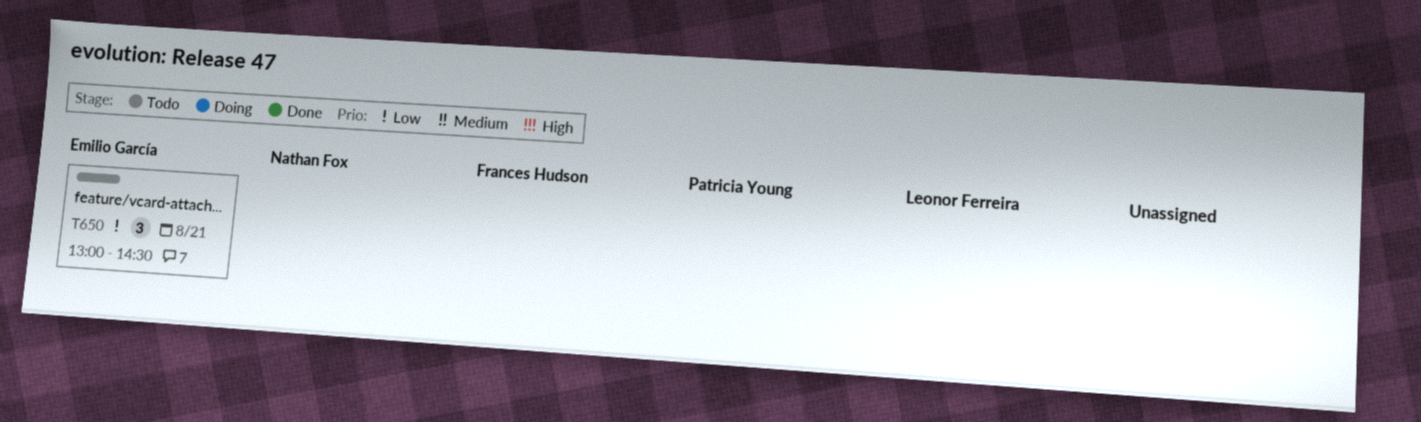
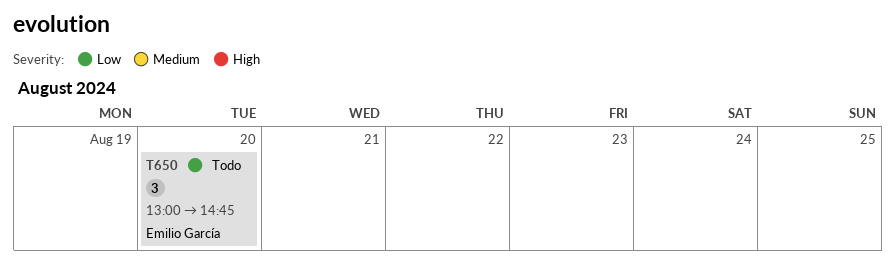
T650, day: Aug 21 -> Aug 20
T650, ends: 14:30 -> 14:45

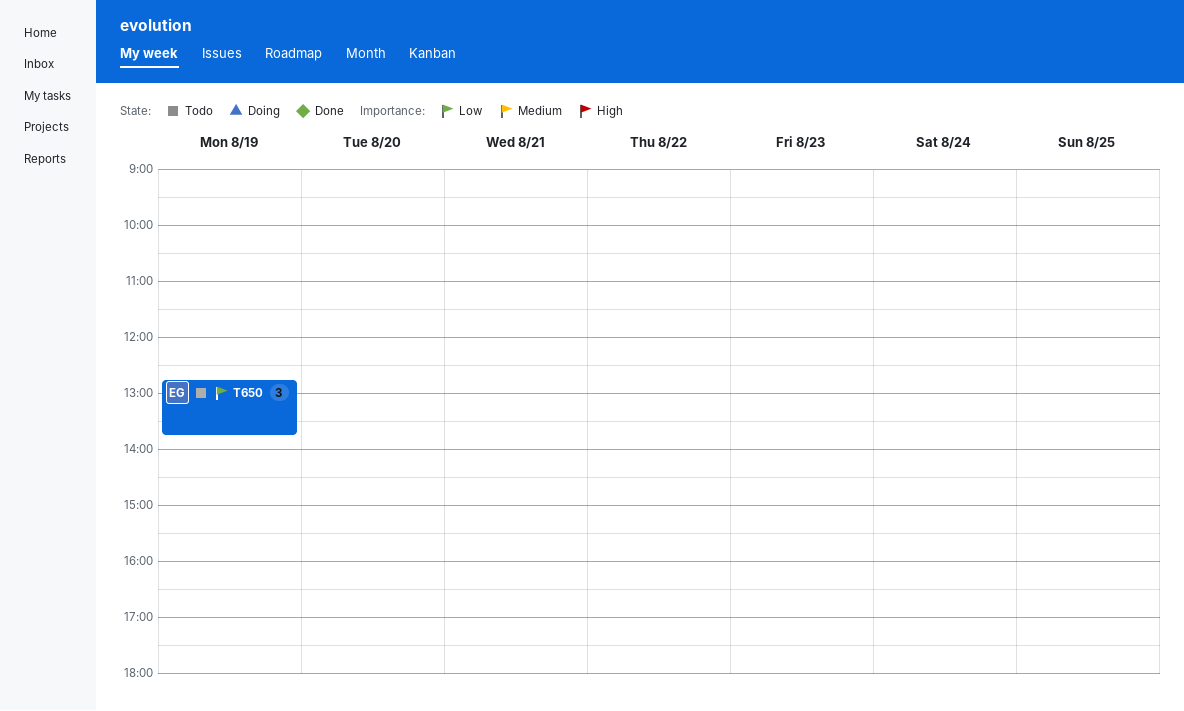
T650, day: Aug 20 -> Aug 19
T650, begins: 13:00 -> 12:45
T650, ends: 14:45 -> 13:45

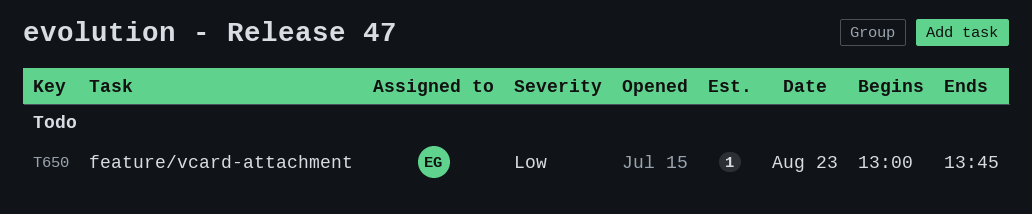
T650, estimate: 3 -> 1
T650, day: Aug 19 -> Aug 23
T650, begins: 12:45 -> 13:00

